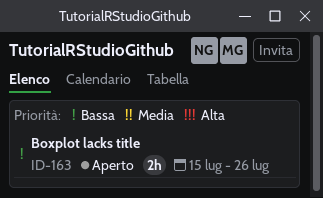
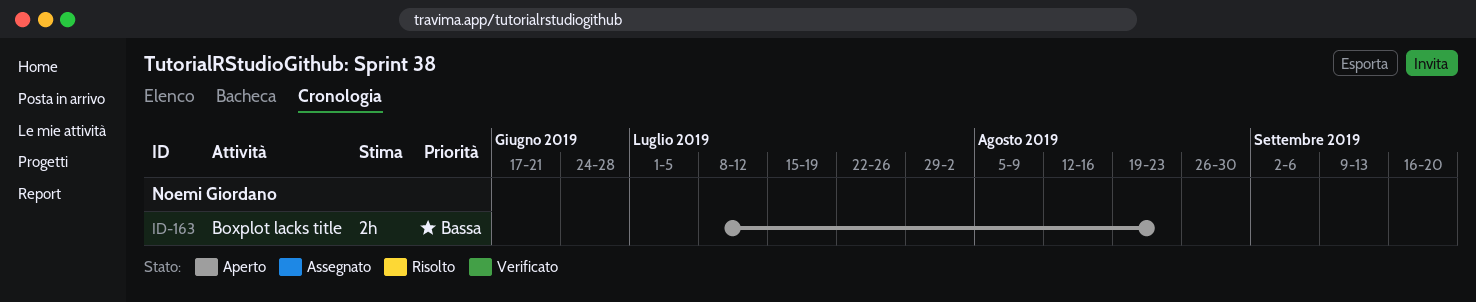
ID-163, start: Jul 15 -> Jul 8
ID-163, due: Jul 26 -> Aug 23

